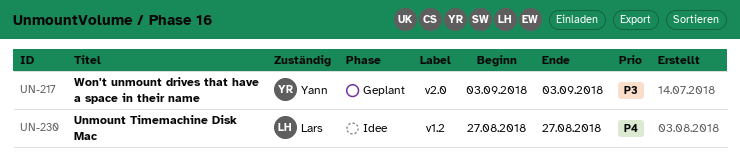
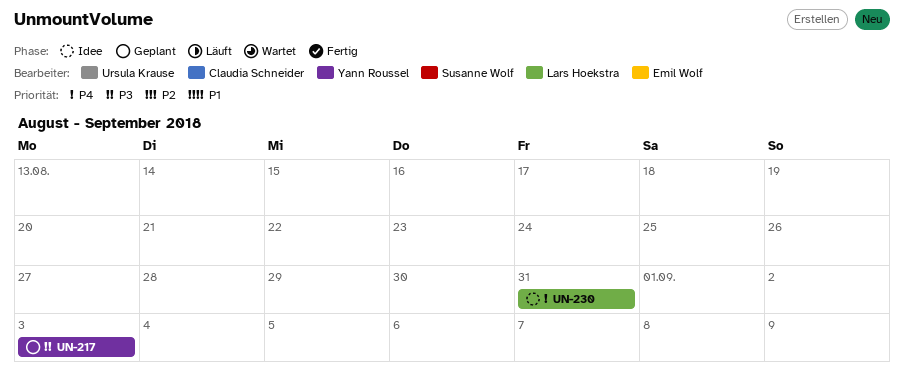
UN-230, start: Aug 27 -> Aug 31
UN-230, due: Aug 27 -> Aug 31

